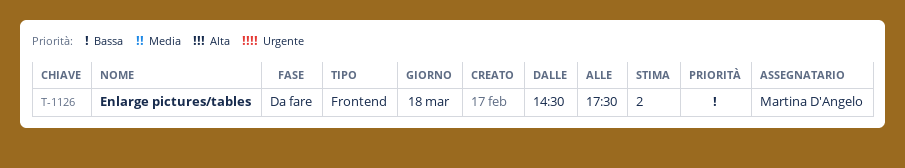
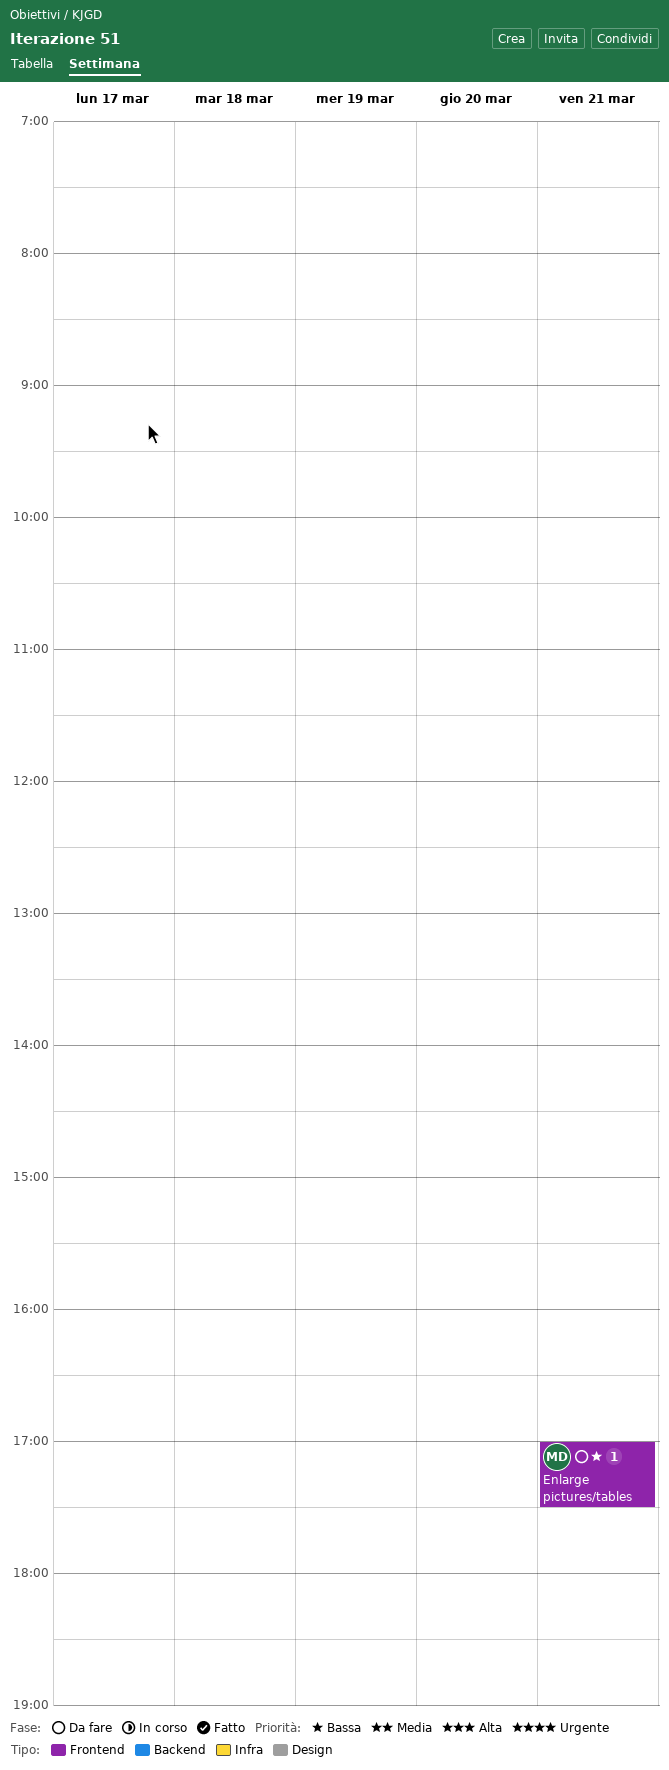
Enlarge pictures/tables, estimate: 2 -> 1
Enlarge pictures/tables, day: Mar 18 -> Mar 21
Enlarge pictures/tables, begins: 14:30 -> 17:00

